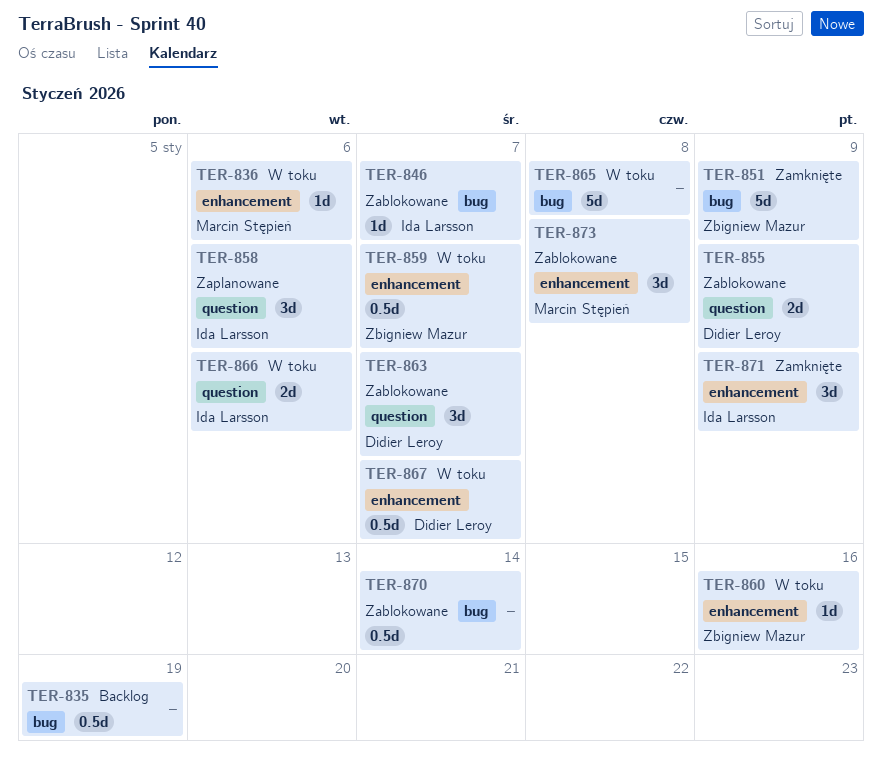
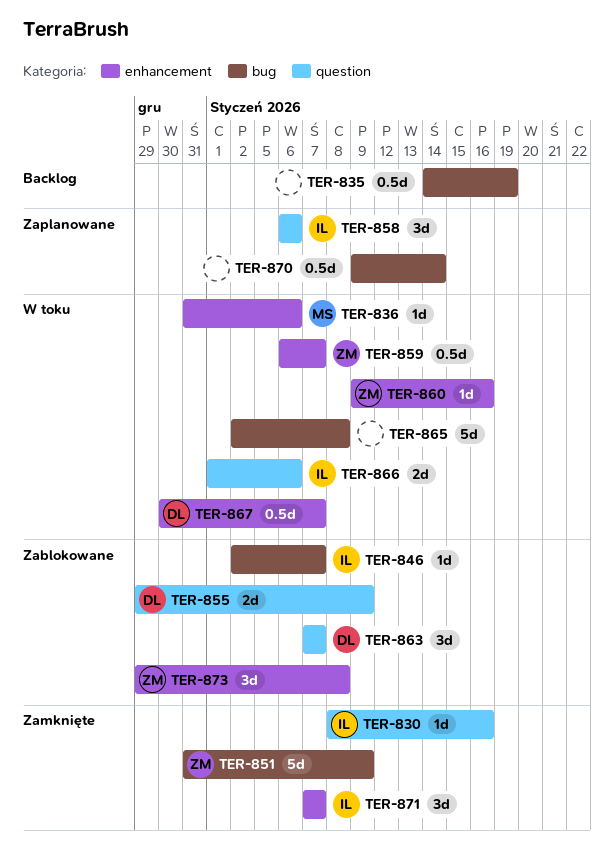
TER-830: none -> present
TER-870, status: Zablokowane -> Zaplanowane
TER-871, due: Jan 9 -> Jan 7
TER-873, owner: Marcin Stępień -> Zbigniew Mazur

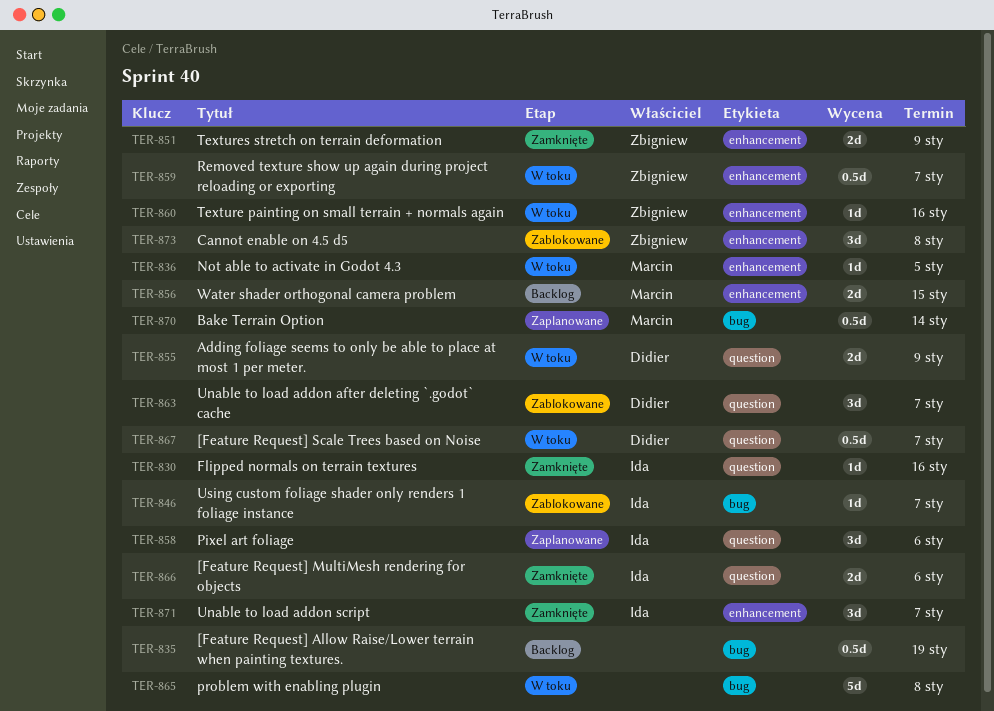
TER-836, due: Jan 6 -> Jan 5
TER-851, label: bug -> enhancement
TER-851, estimate: 5d -> 2d
TER-855, status: Zablokowane -> W toku
TER-856: none -> present
TER-866, status: W toku -> Zamknięte
TER-867, label: enhancement -> question
TER-870, owner: none -> Marcin

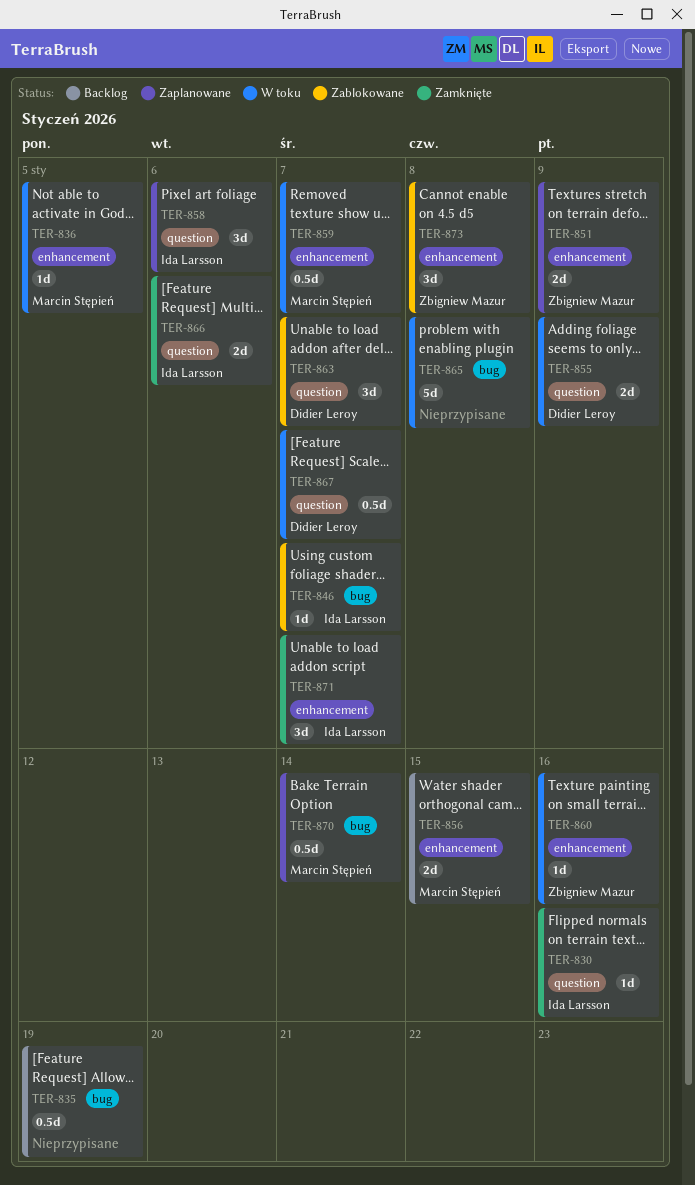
TER-851, status: Zamknięte -> Zaplanowane
TER-859, owner: Zbigniew Mazur -> Marcin Stępień

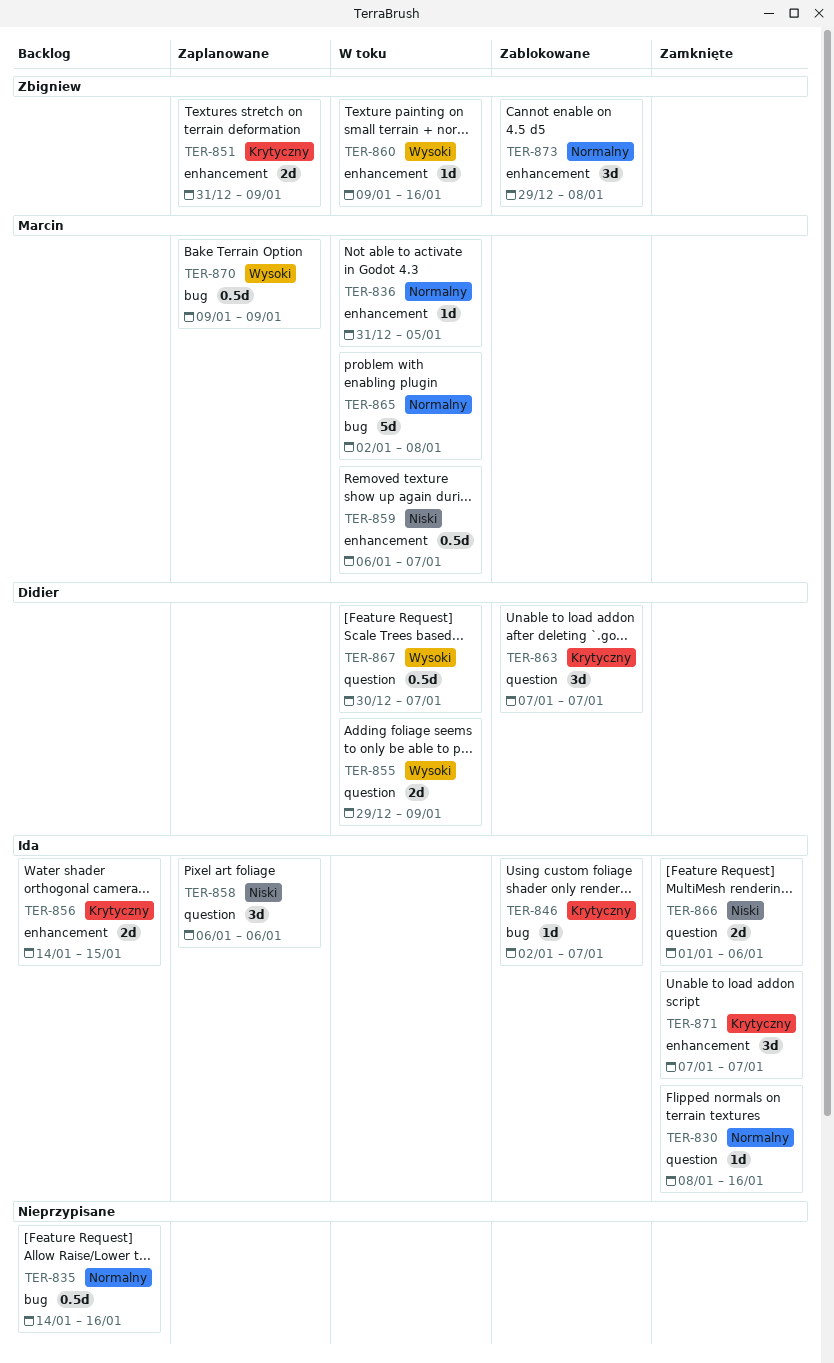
TER-835, due: Jan 19 -> Jan 16
TER-856, owner: Marcin Stępień -> Ida Larsson
TER-865, owner: none -> Marcin Stępień
TER-870, due: Jan 14 -> Jan 9

